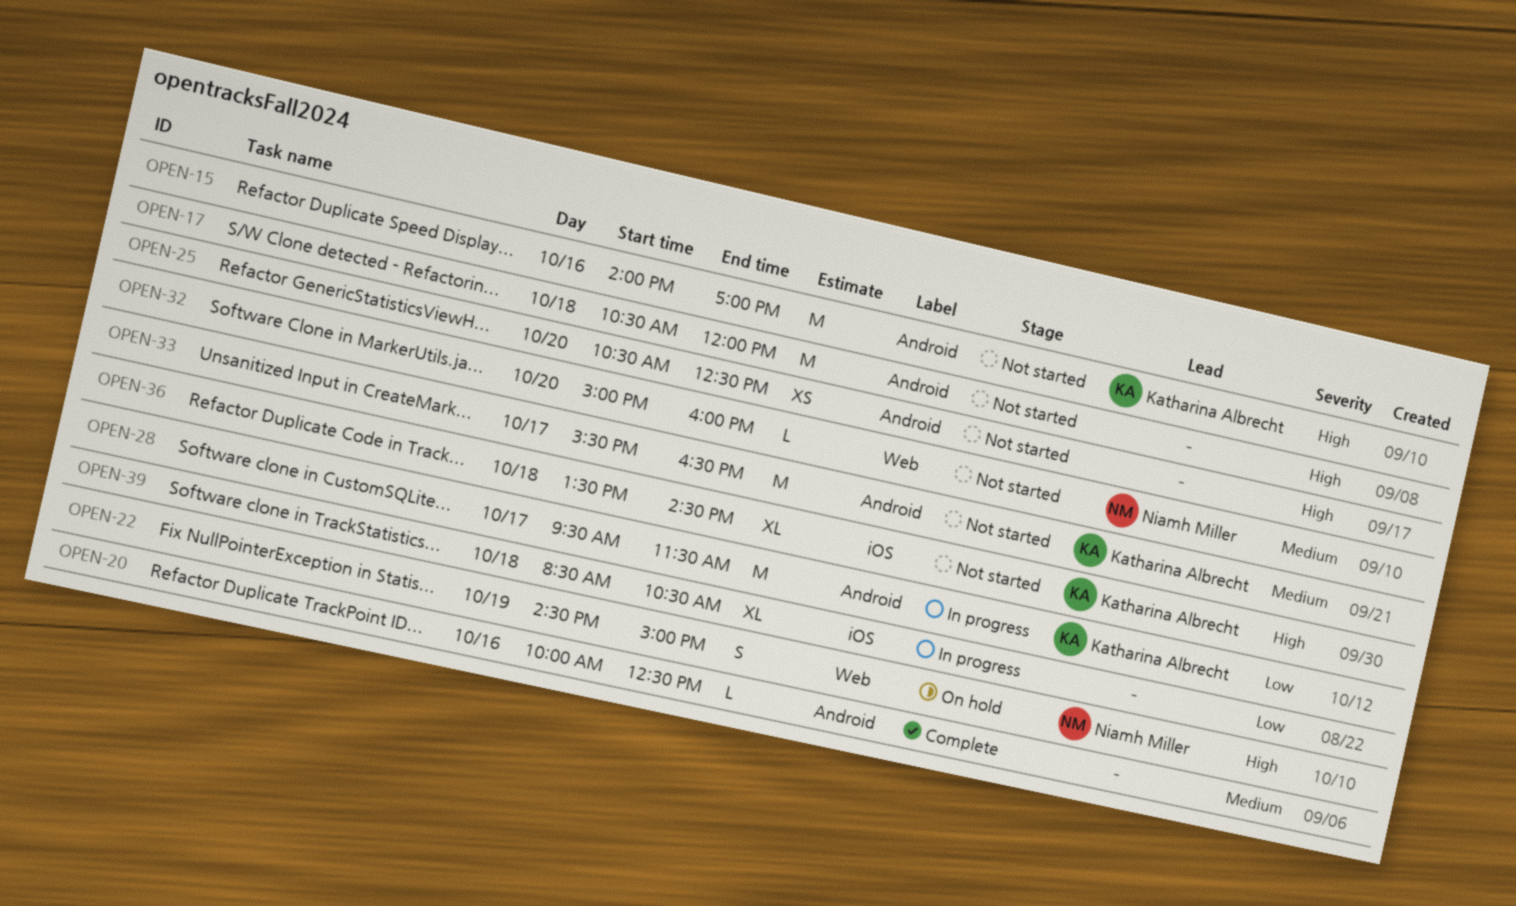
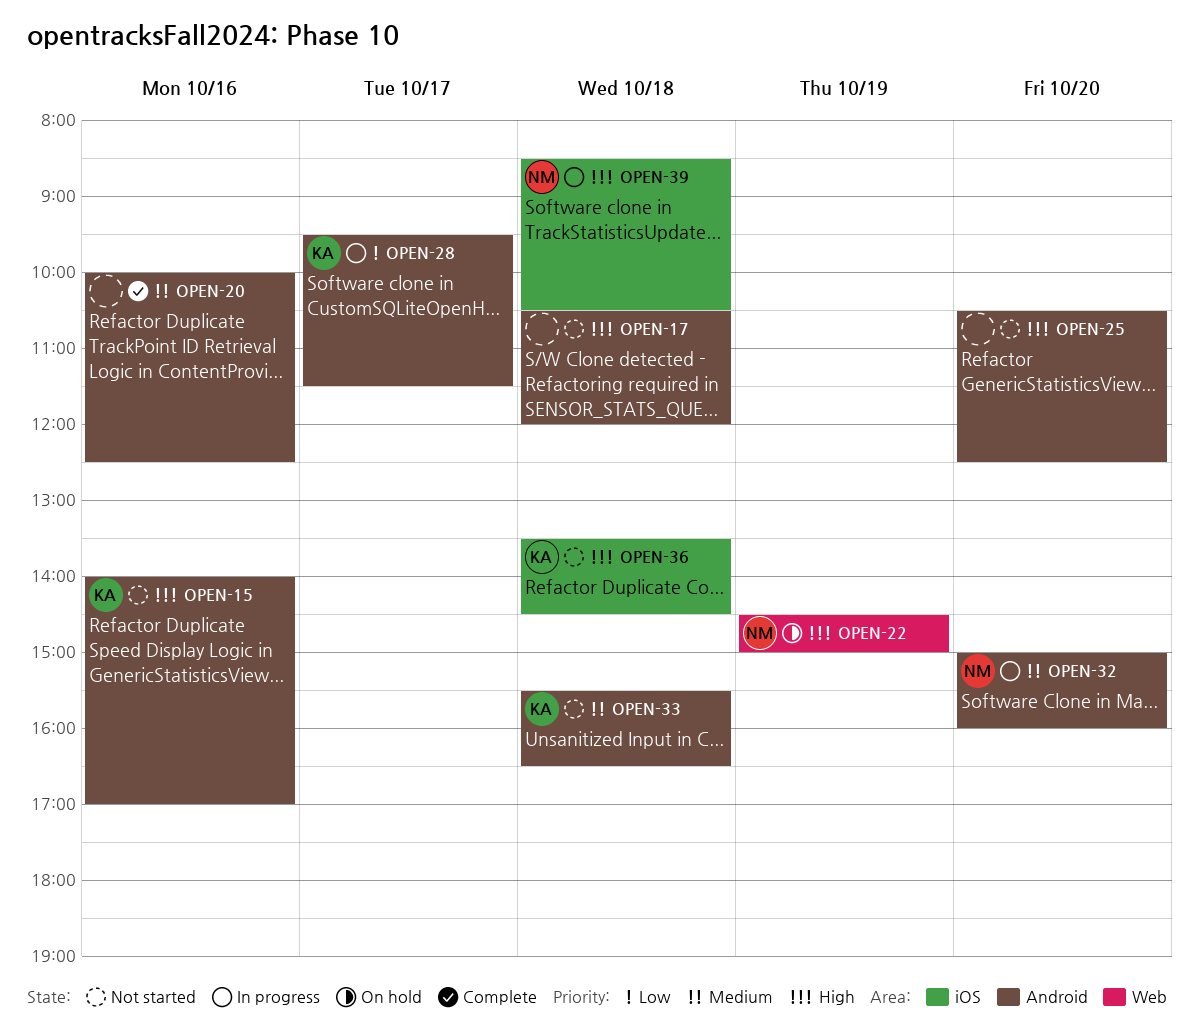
OPEN-32, status: Not started -> In progress
OPEN-32, label: Web -> Android
OPEN-33, day: Oct 17 -> Oct 18
OPEN-39, owner: none -> Niamh Miller
OPEN-39, priority: Low -> High

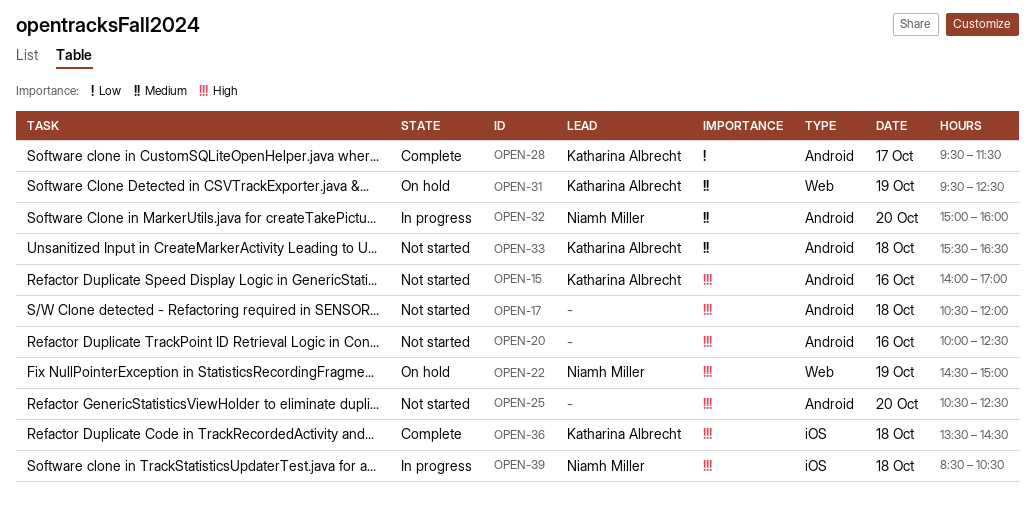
OPEN-20, status: Complete -> Not started
OPEN-20, priority: Medium -> High
OPEN-28, status: In progress -> Complete
OPEN-31: none -> present
OPEN-36, status: Not started -> Complete

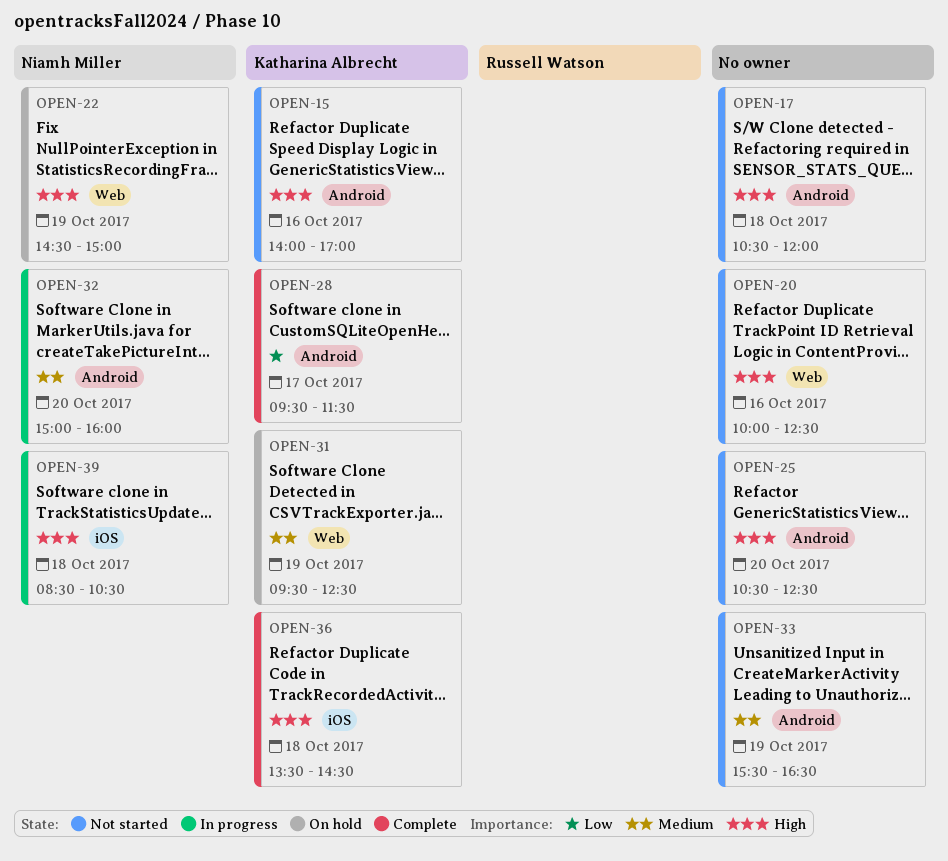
OPEN-20, label: Android -> Web
OPEN-33, owner: Katharina Albrecht -> none
OPEN-33, day: Oct 18 -> Oct 19

